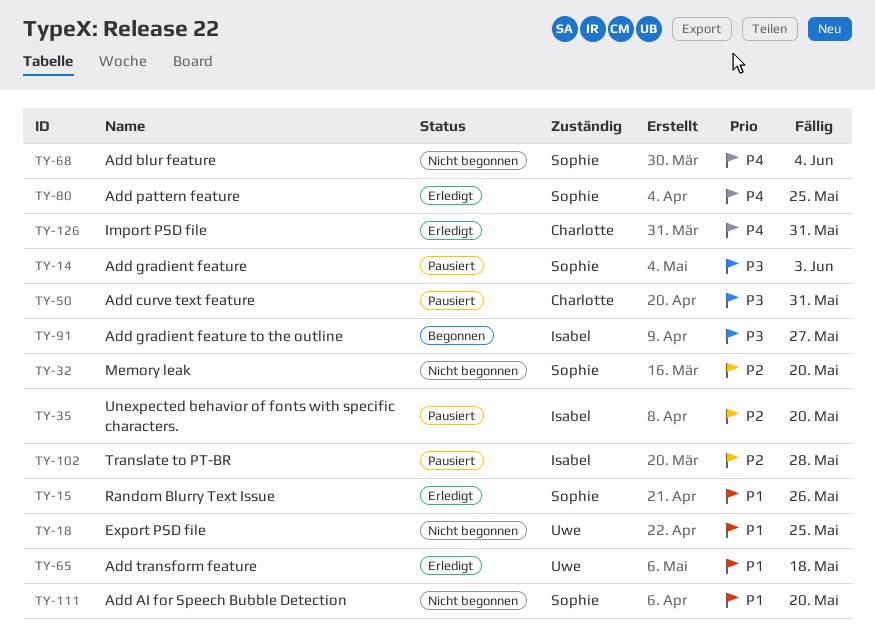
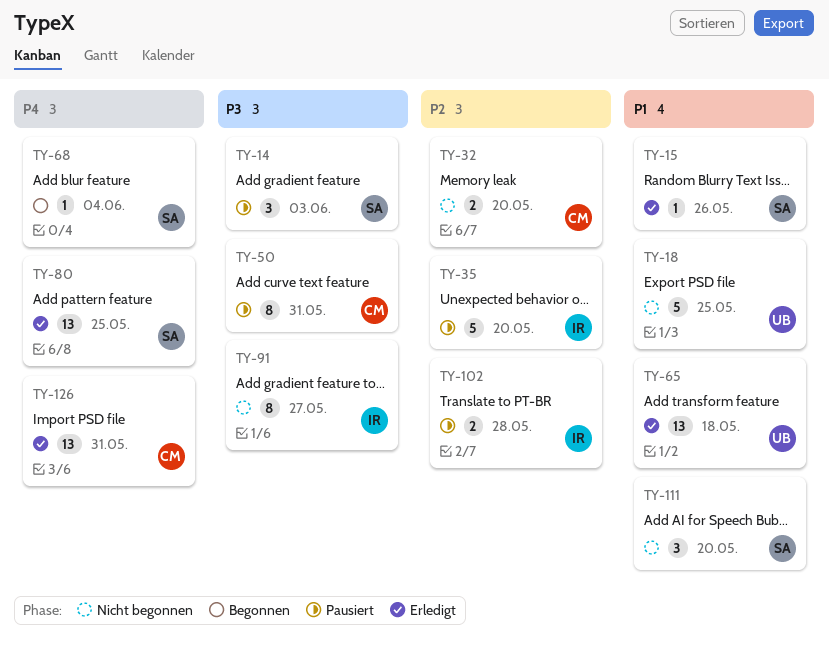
TY-32, owner: Sophie -> Charlotte
TY-68, status: Nicht begonnen -> Begonnen
TY-91, status: Begonnen -> Nicht begonnen

